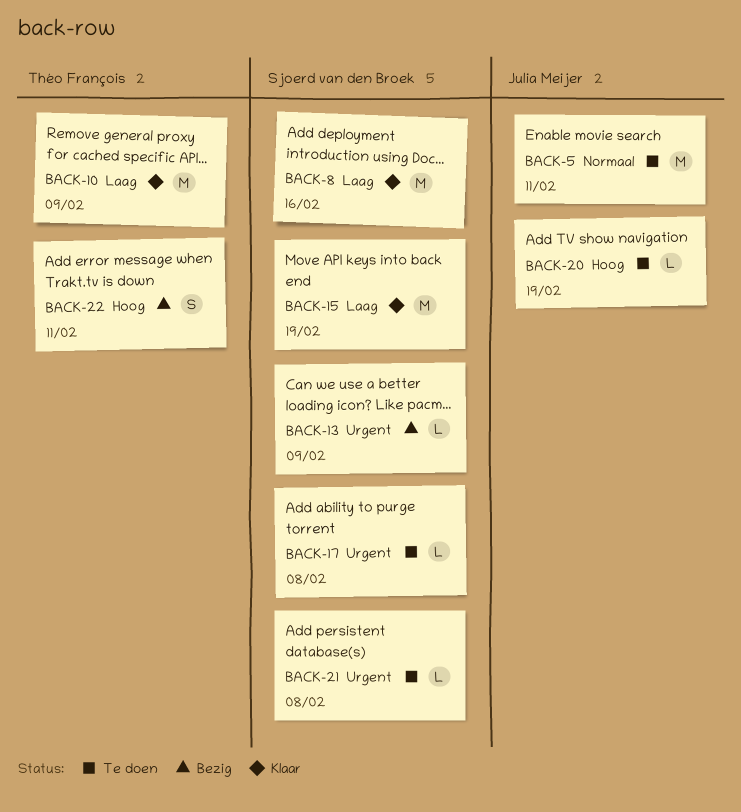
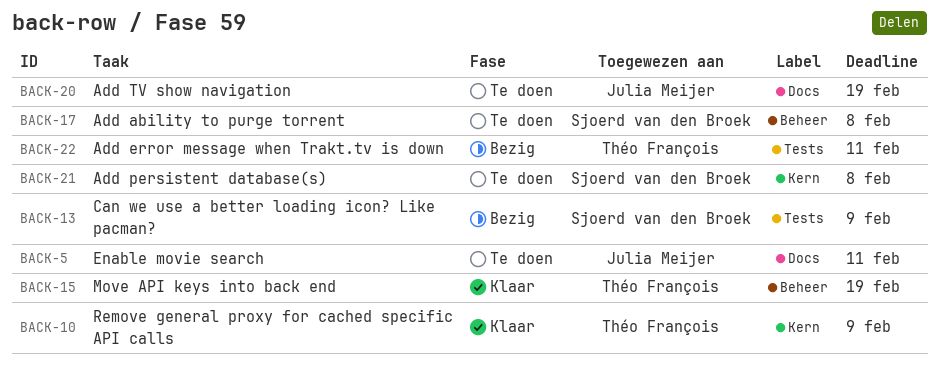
BACK-8: present -> none
BACK-15, owner: Sjoerd van den Broek -> Théo François

